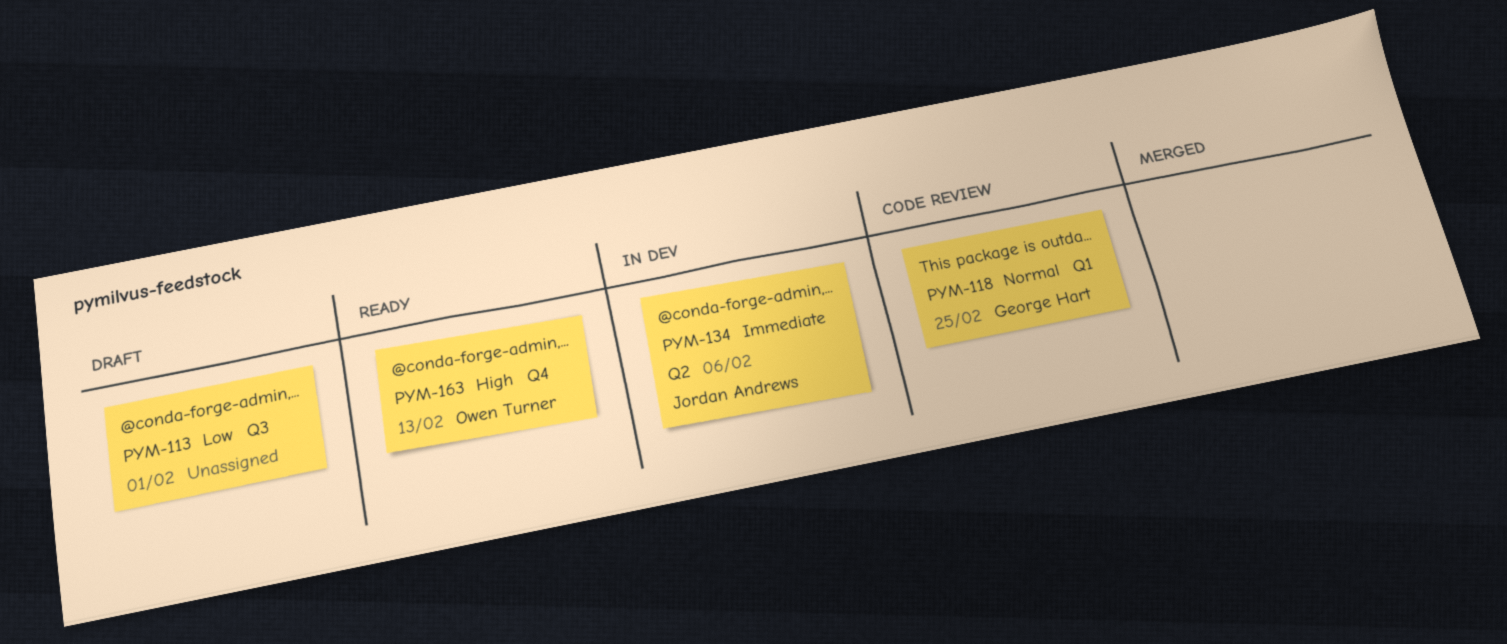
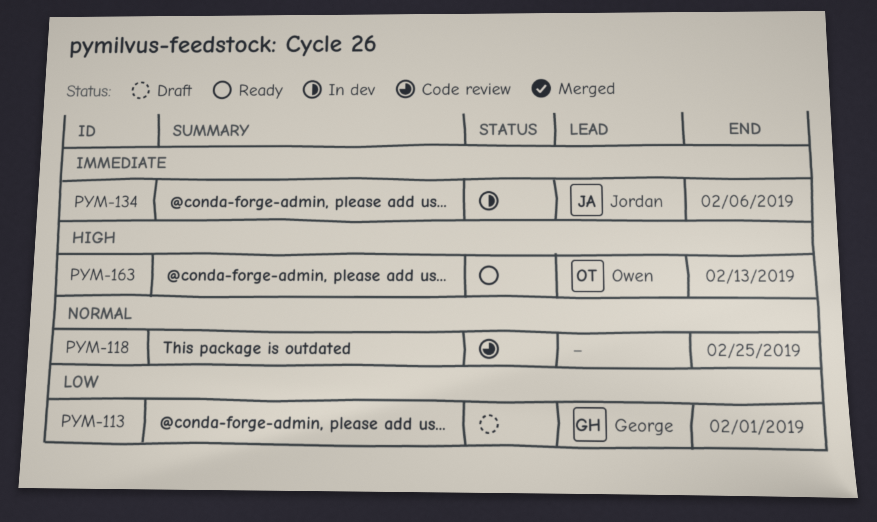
PYM-113, owner: none -> George Hart
PYM-118, owner: George Hart -> none

